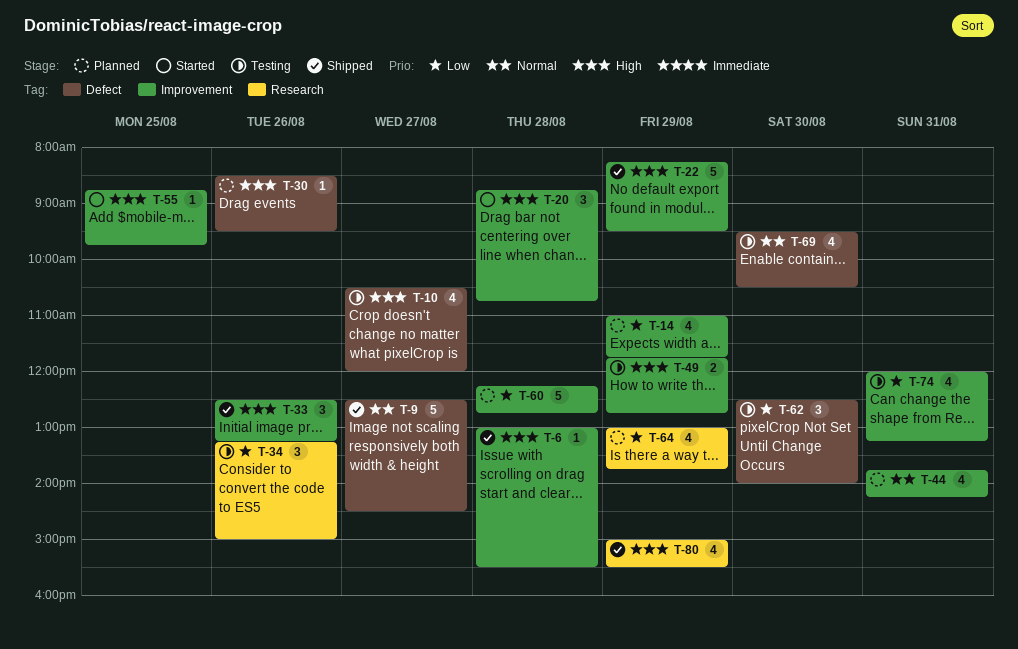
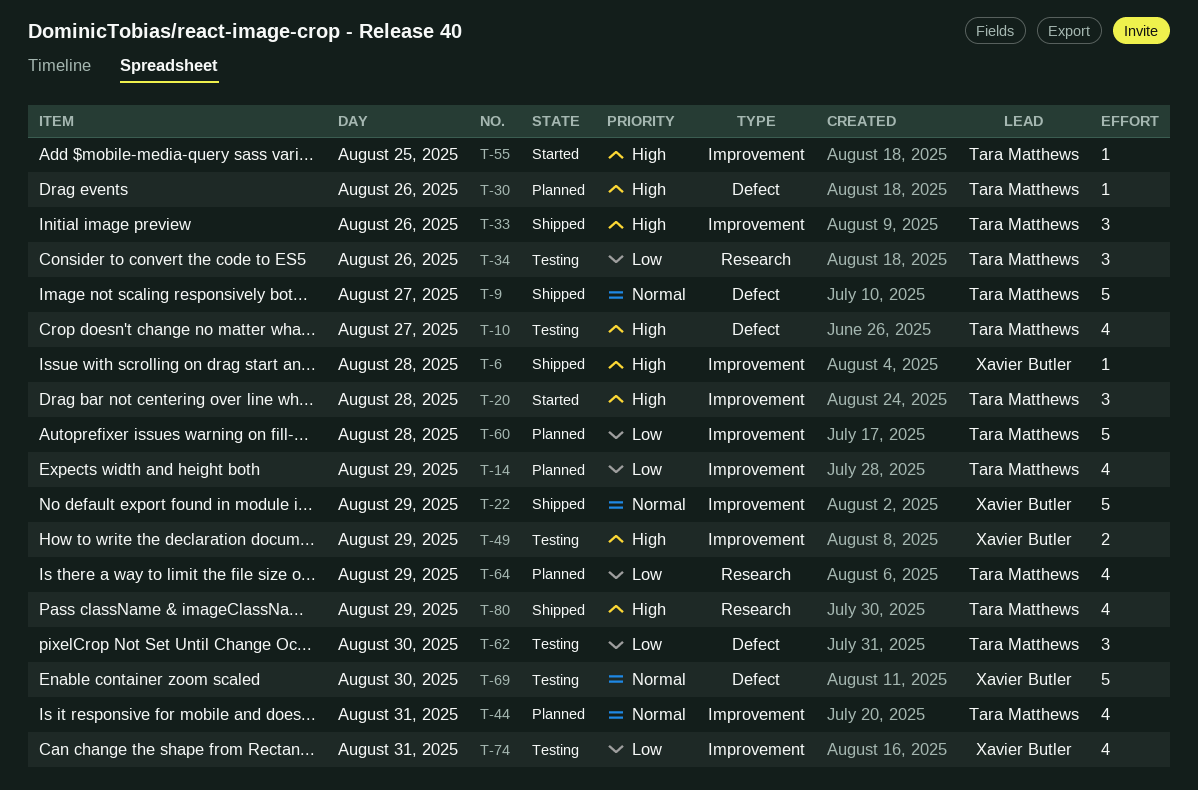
T-22, priority: High -> Normal
T-69, estimate: 4 -> 5

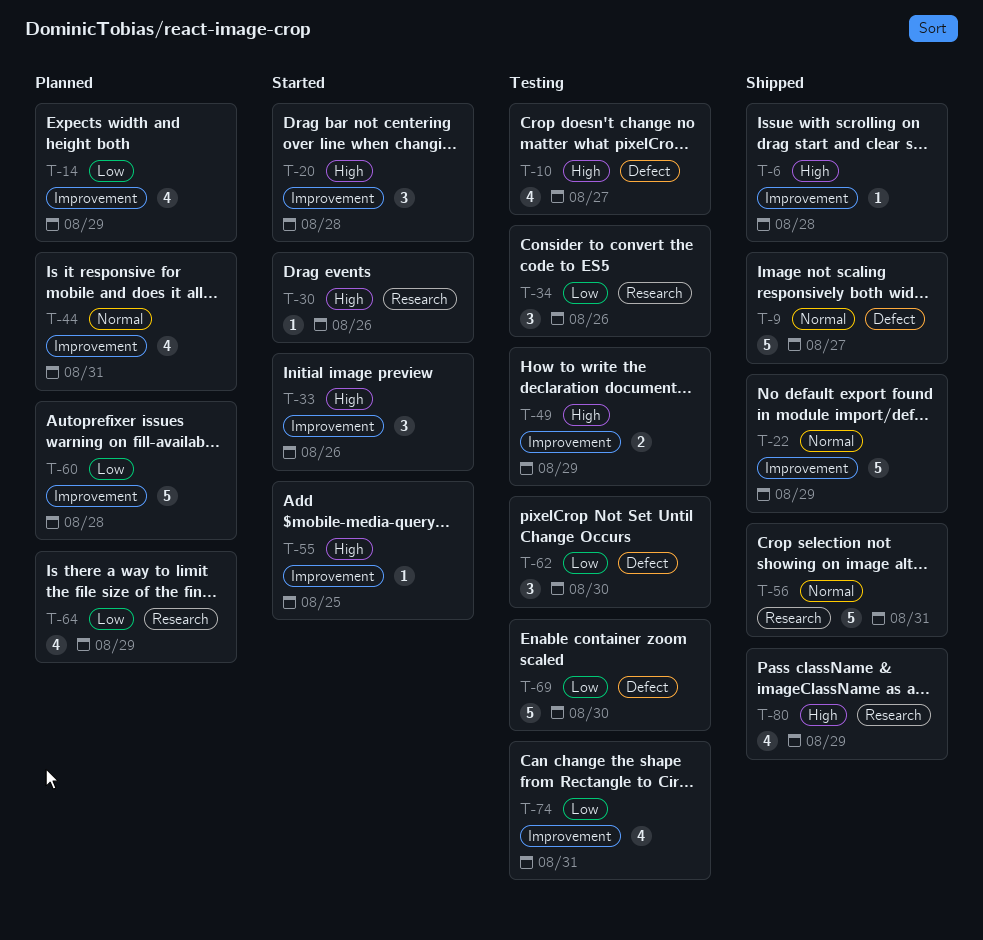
T-30, status: Planned -> Started
T-30, label: Defect -> Research
T-33, status: Shipped -> Started
T-56: none -> present
T-69, priority: Normal -> Low

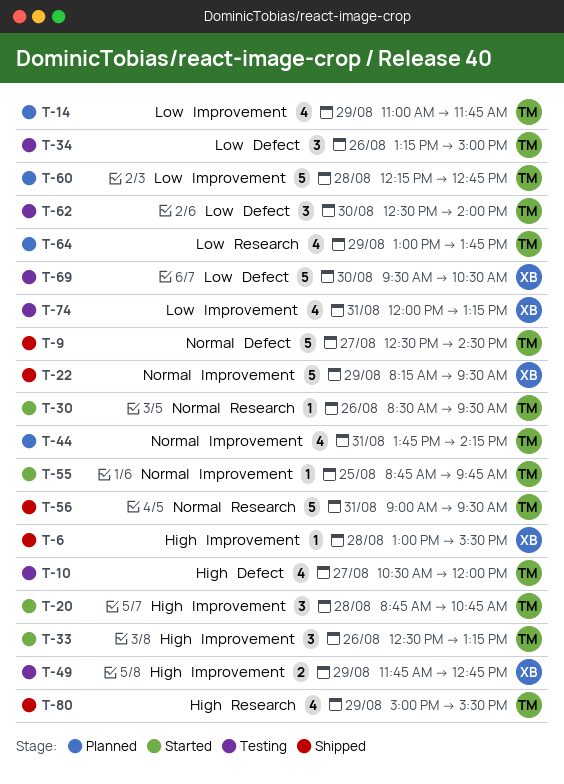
T-30, priority: High -> Normal
T-34, label: Research -> Defect
T-55, priority: High -> Normal

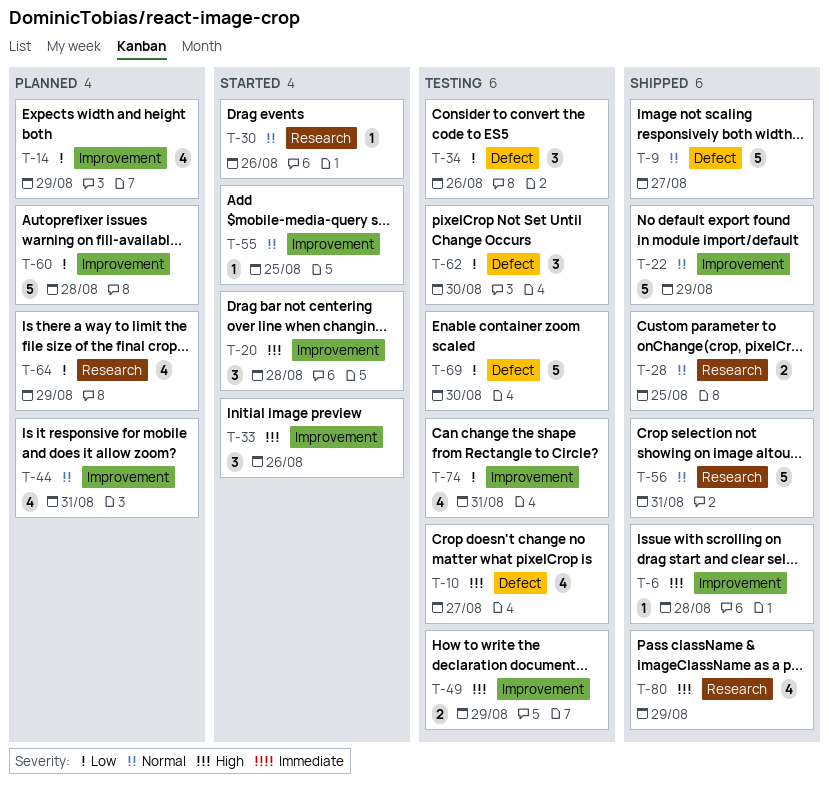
T-28: none -> present

